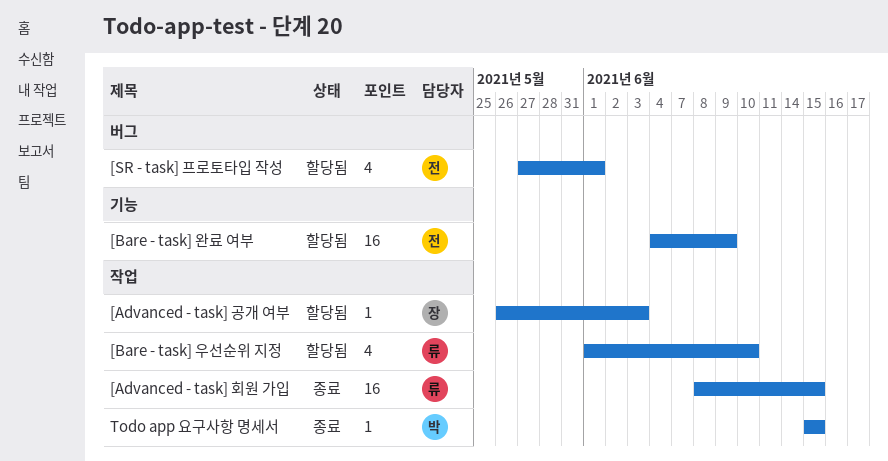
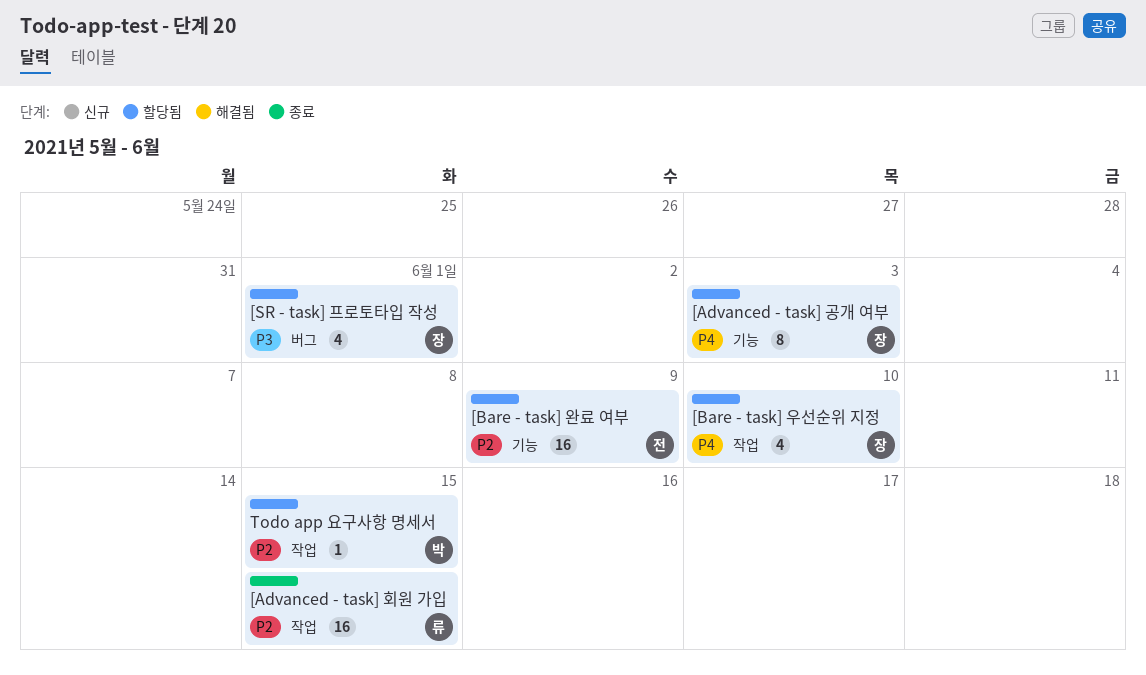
[Advanced - task] 공개 여부, label: 작업 -> 기능
[Advanced - task] 공개 여부, estimate: 1 -> 8
[Bare - task] 우선순위 지정, owner: 류 -> 장
[SR - task] 프로토타입 작성, owner: 전 -> 장
Todo app 요구사항 명세서, status: 종료 -> 할당됨

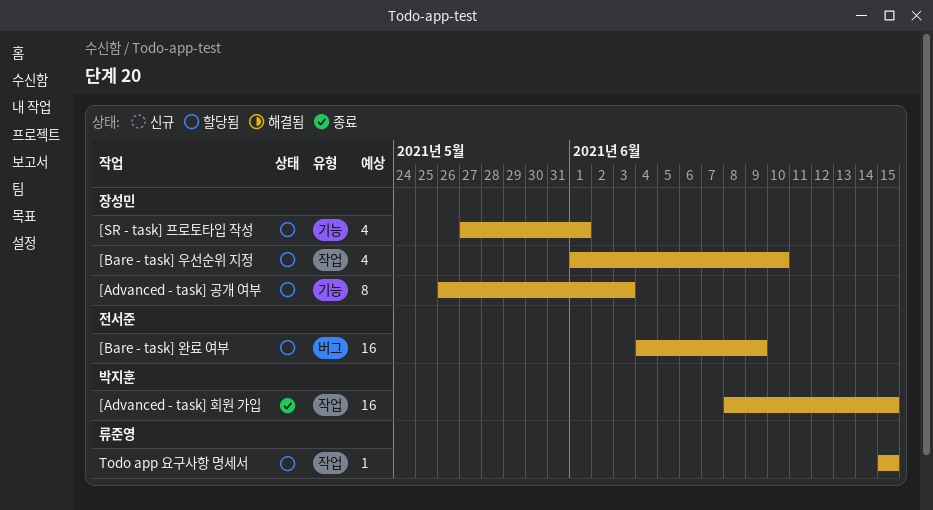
[Advanced - task] 회원 가입, owner: 류준영 -> 박지훈
[Bare - task] 완료 여부, label: 기능 -> 버그
[SR - task] 프로토타입 작성, label: 버그 -> 기능
Todo app 요구사항 명세서, owner: 박지훈 -> 류준영

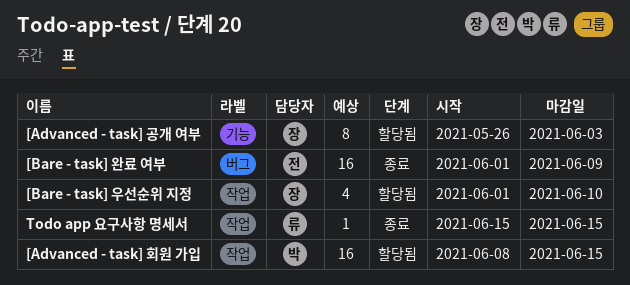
[Advanced - task] 회원 가입, status: 종료 -> 할당됨
[Bare - task] 완료 여부, status: 할당됨 -> 종료
[Bare - task] 완료 여부, start: Jun 4 -> Jun 1
[SR - task] 프로토타입 작성: present -> none
Todo app 요구사항 명세서, status: 할당됨 -> 종료

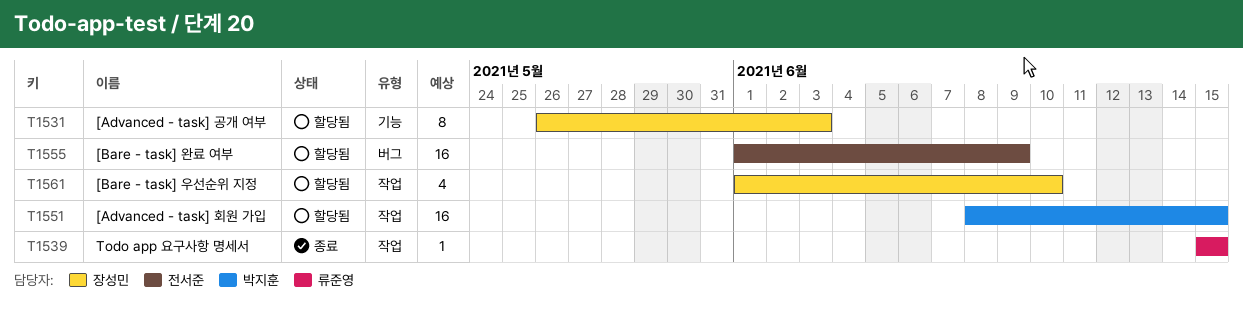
[Bare - task] 완료 여부, status: 종료 -> 할당됨

